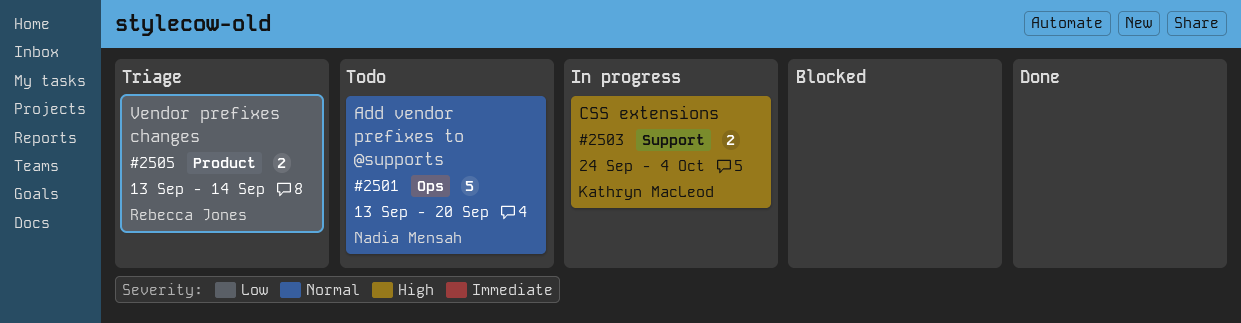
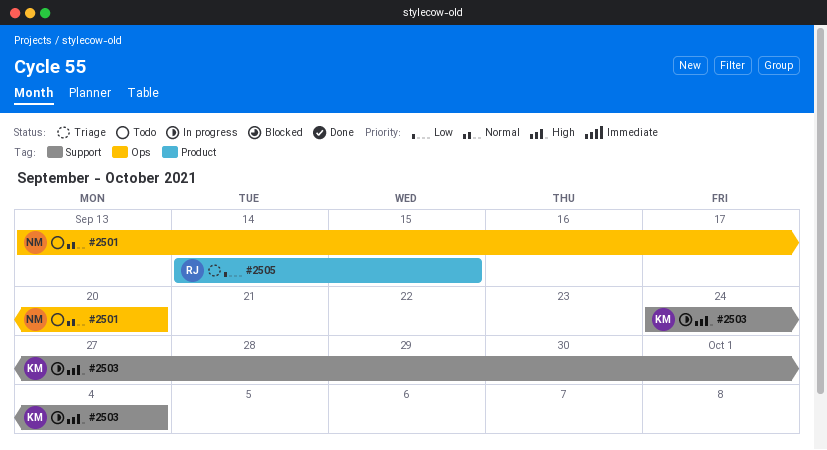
#2505, start: Sep 13 -> Sep 14
#2505, due: Sep 14 -> Sep 15

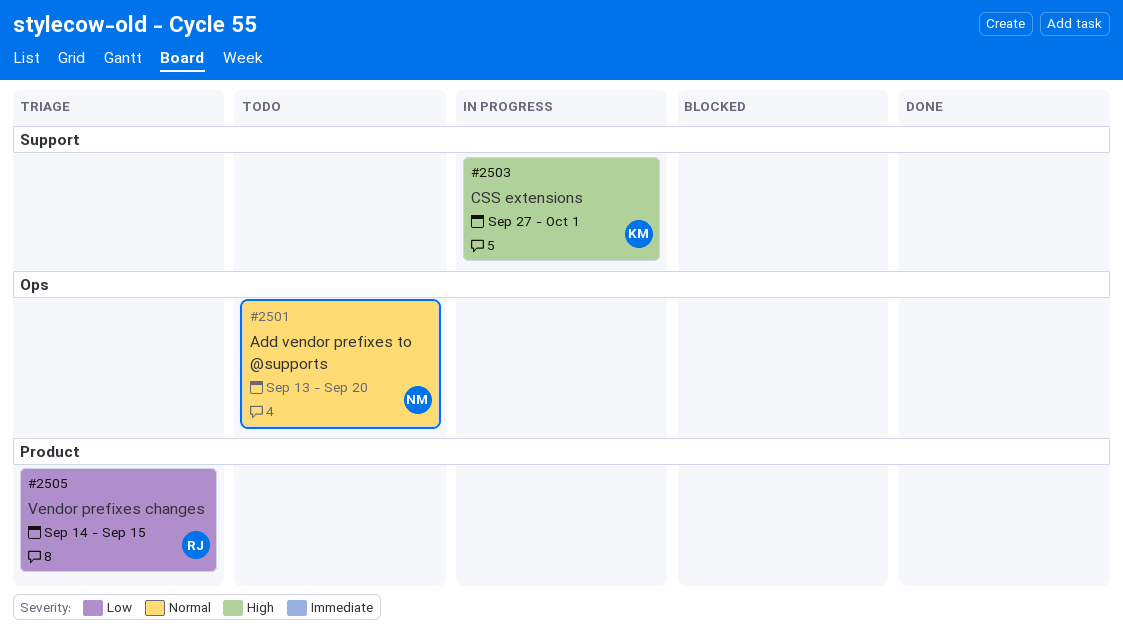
#2503, start: Sep 24 -> Sep 27
#2503, due: Oct 4 -> Oct 1

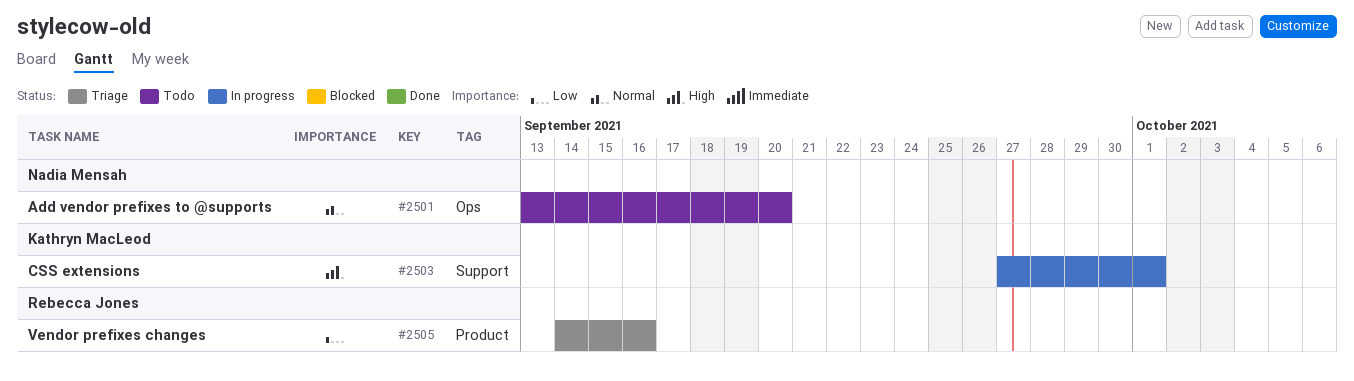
#2505, due: Sep 15 -> Sep 16

